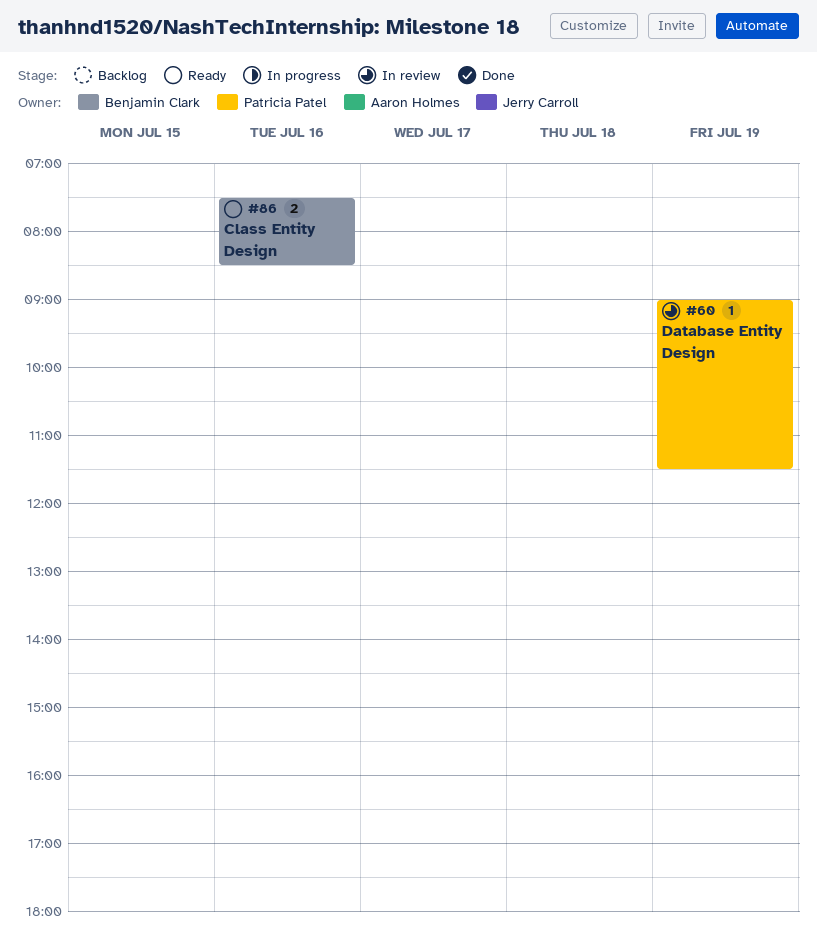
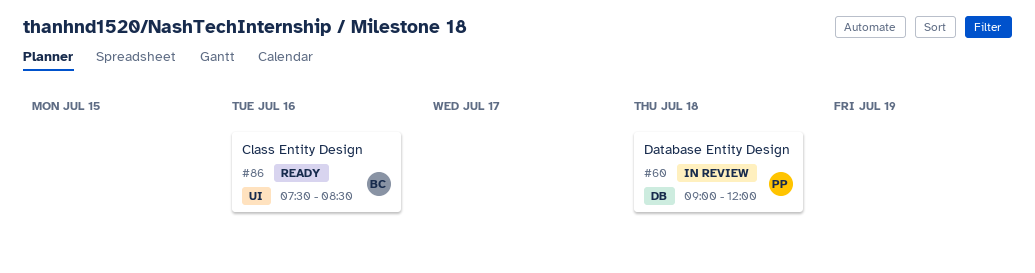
#60, day: Jul 19 -> Jul 18
#60, ends: 11:30 -> 12:00

